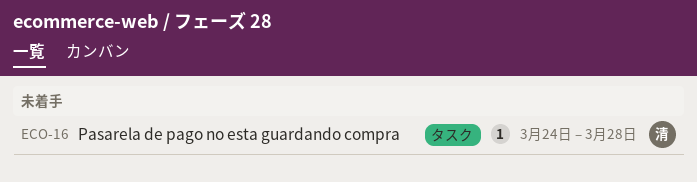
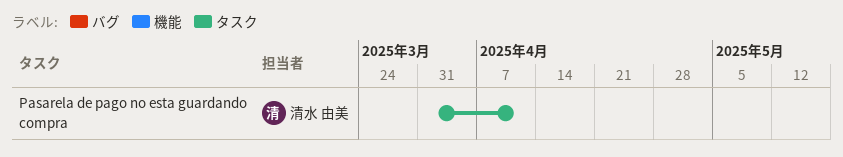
Pasarela de pago no esta guardando compra, start: Mar 24 -> Mar 31
Pasarela de pago no esta guardando compra, due: Mar 28 -> Apr 11

